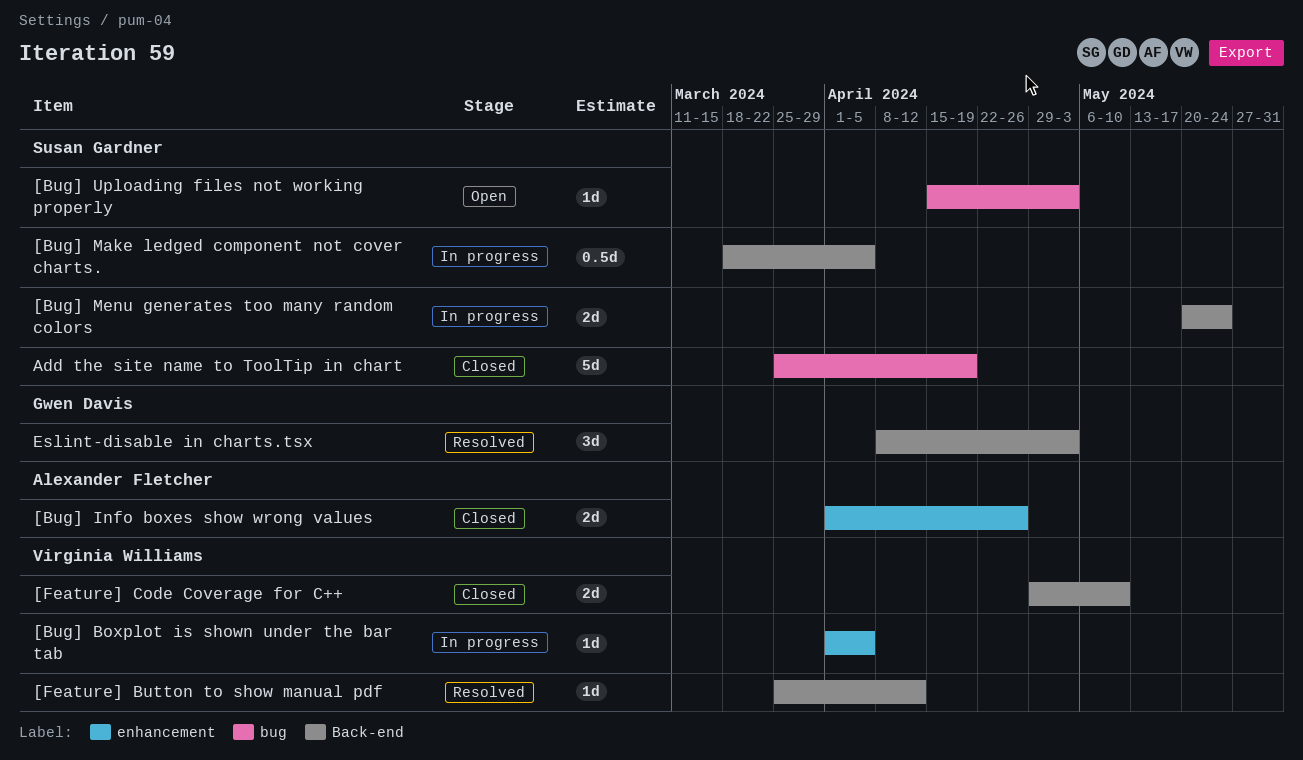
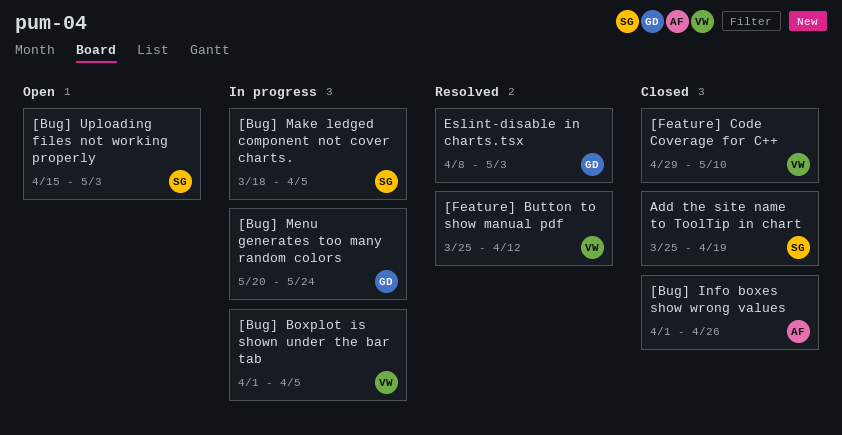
[Bug] Menu generates too many random colors, owner: Susan Gardner -> Gwen Davis

